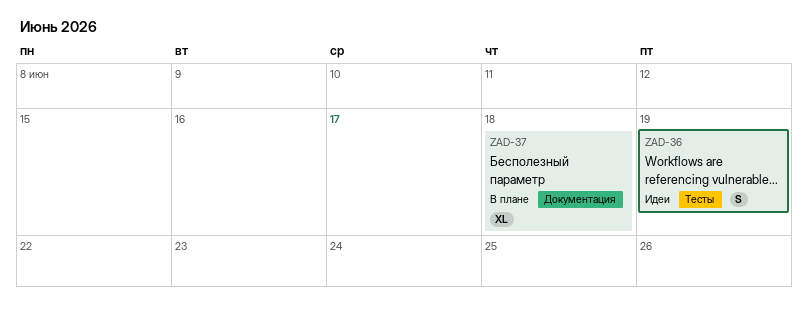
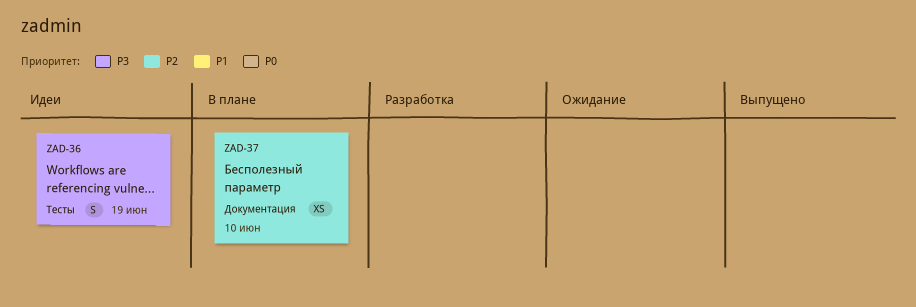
ZAD-37, estimate: XL -> XS
ZAD-37, due: Jun 18 -> Jun 10

